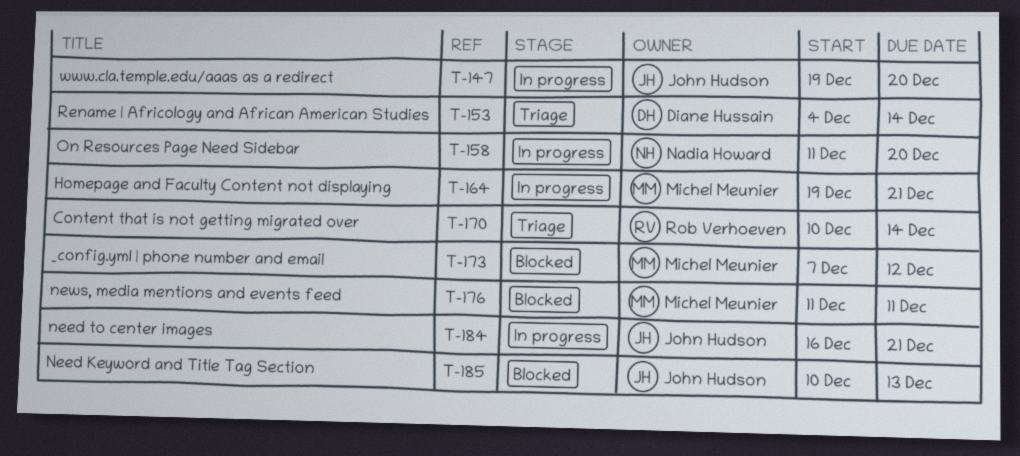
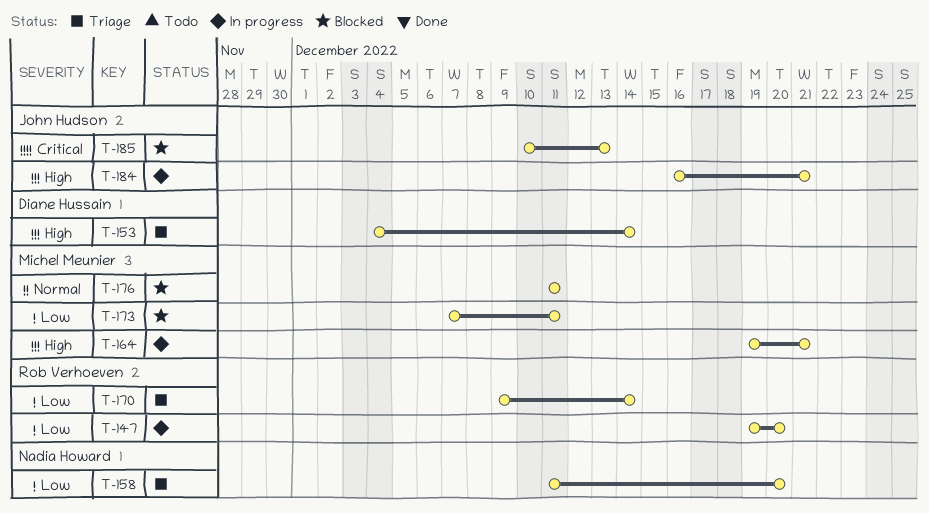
T-147, owner: John Hudson -> Rob Verhoeven
T-158, status: In progress -> Triage
T-170, start: Dec 10 -> Dec 9
T-173, due: Dec 12 -> Dec 11

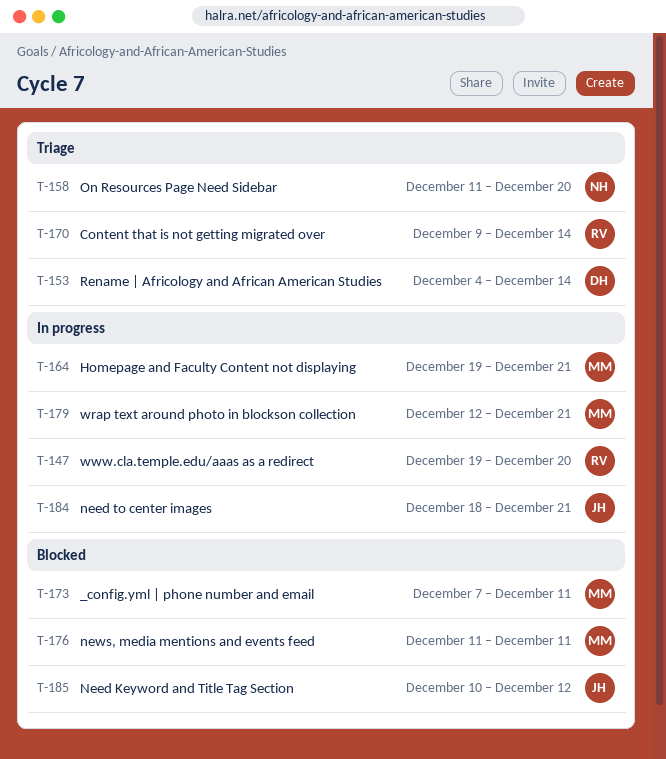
T-179: none -> present
T-184, start: Dec 16 -> Dec 18
T-185, due: Dec 13 -> Dec 12

